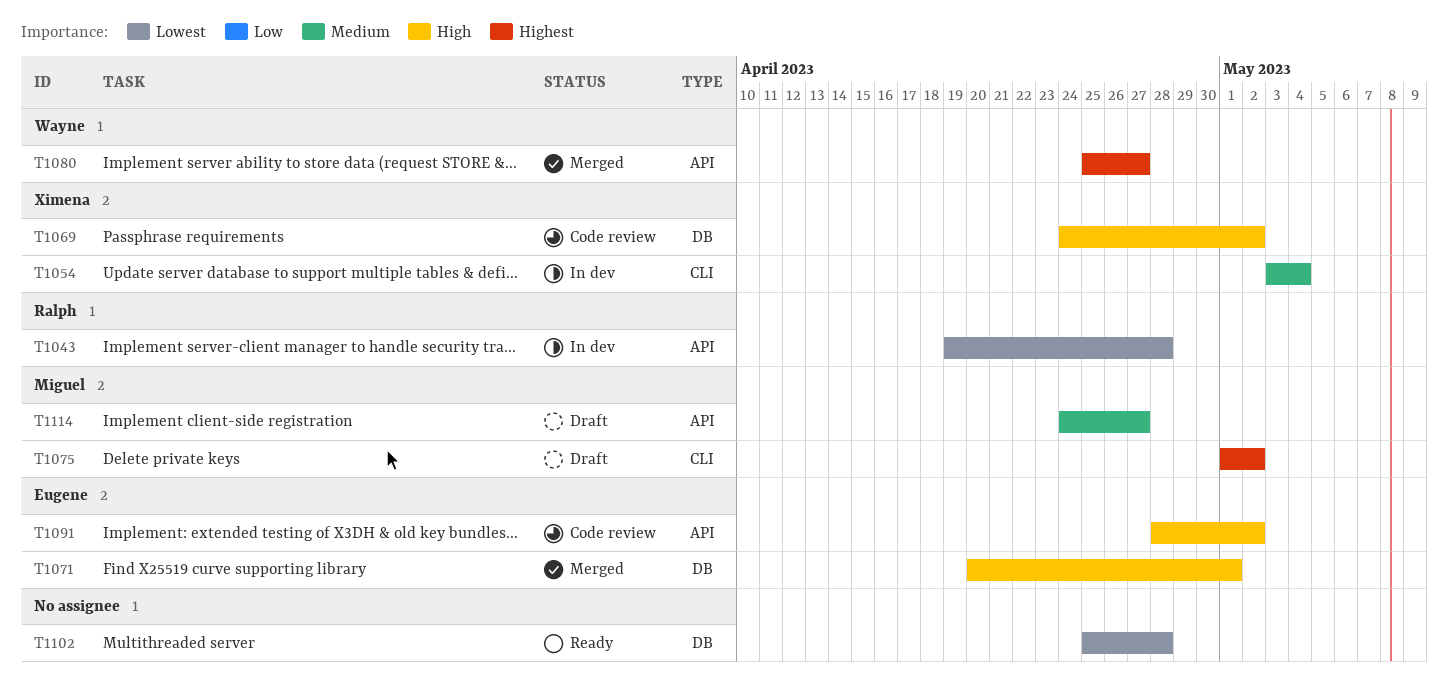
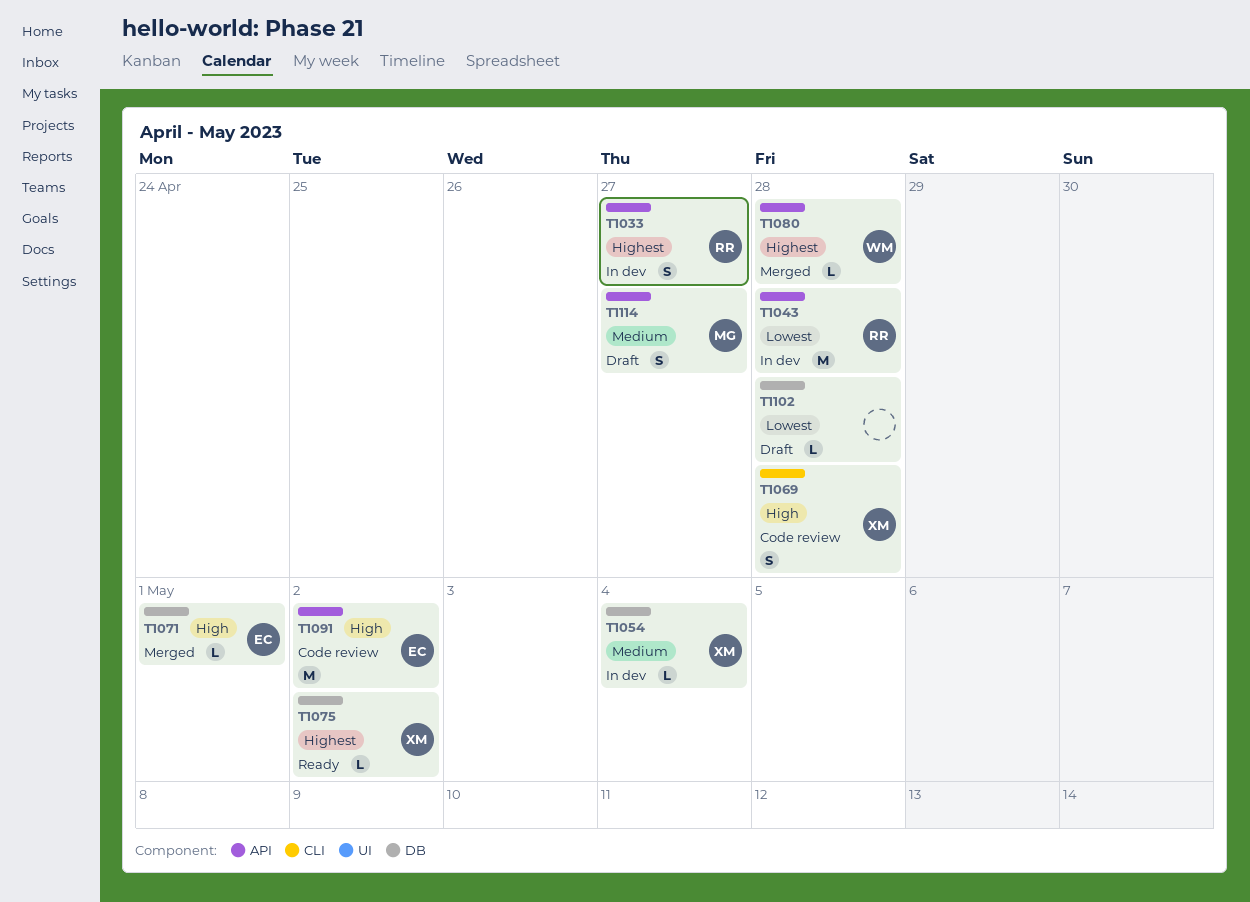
T1033: none -> present
T1054, label: CLI -> DB
T1069, label: DB -> CLI
T1069, due: May 2 -> Apr 28
T1075, status: Draft -> Ready
T1075, owner: Miguel -> Ximena
T1075, label: CLI -> DB
T1080, due: Apr 27 -> Apr 28
T1102, status: Ready -> Draft

